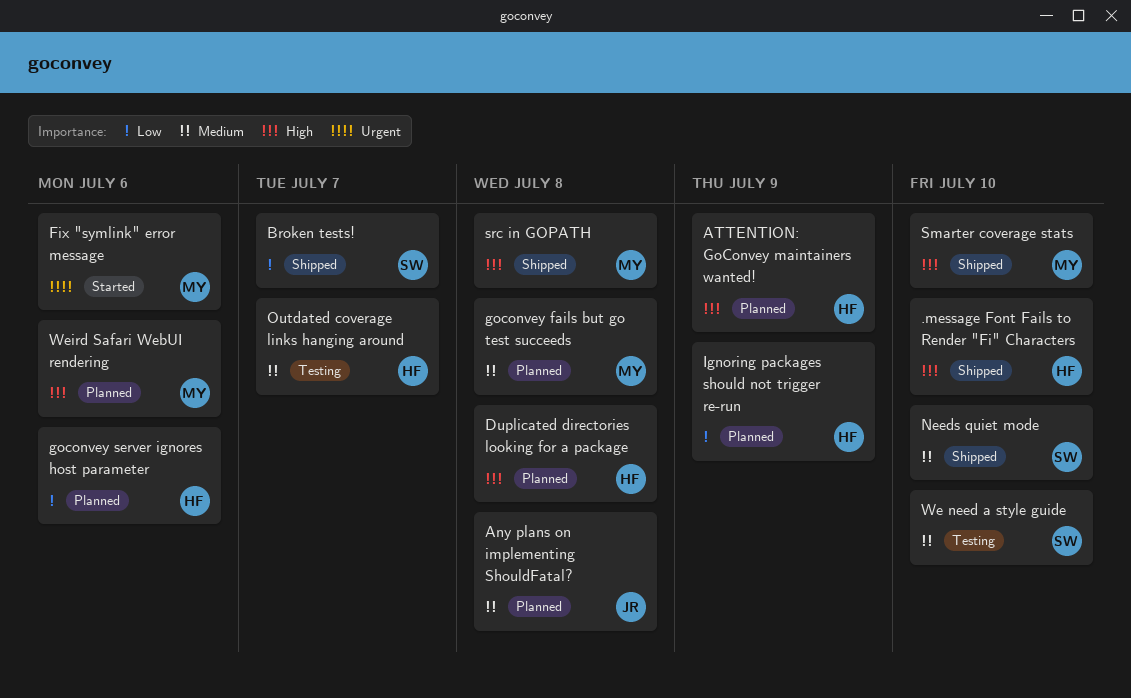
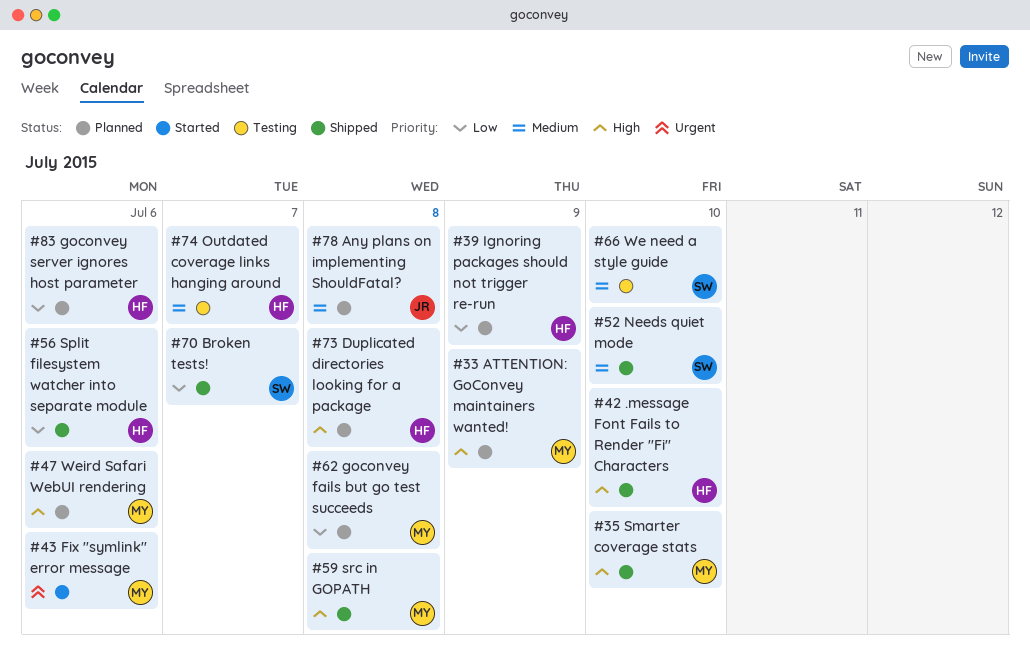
ATTENTION: GoConvey maintainers wanted!, owner: HF -> MY
goconvey fails but go test succeeds, priority: Medium -> Low
Split filesystem watcher into separate module: none -> present

